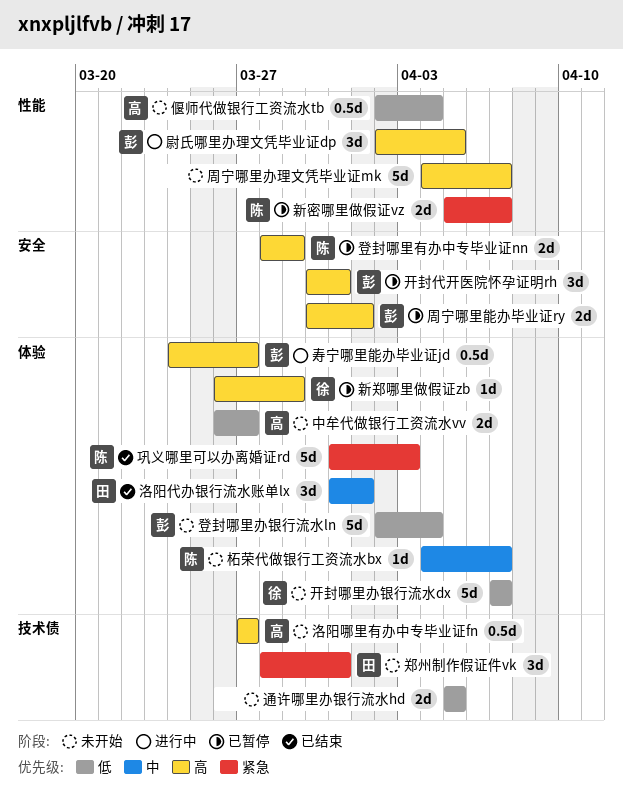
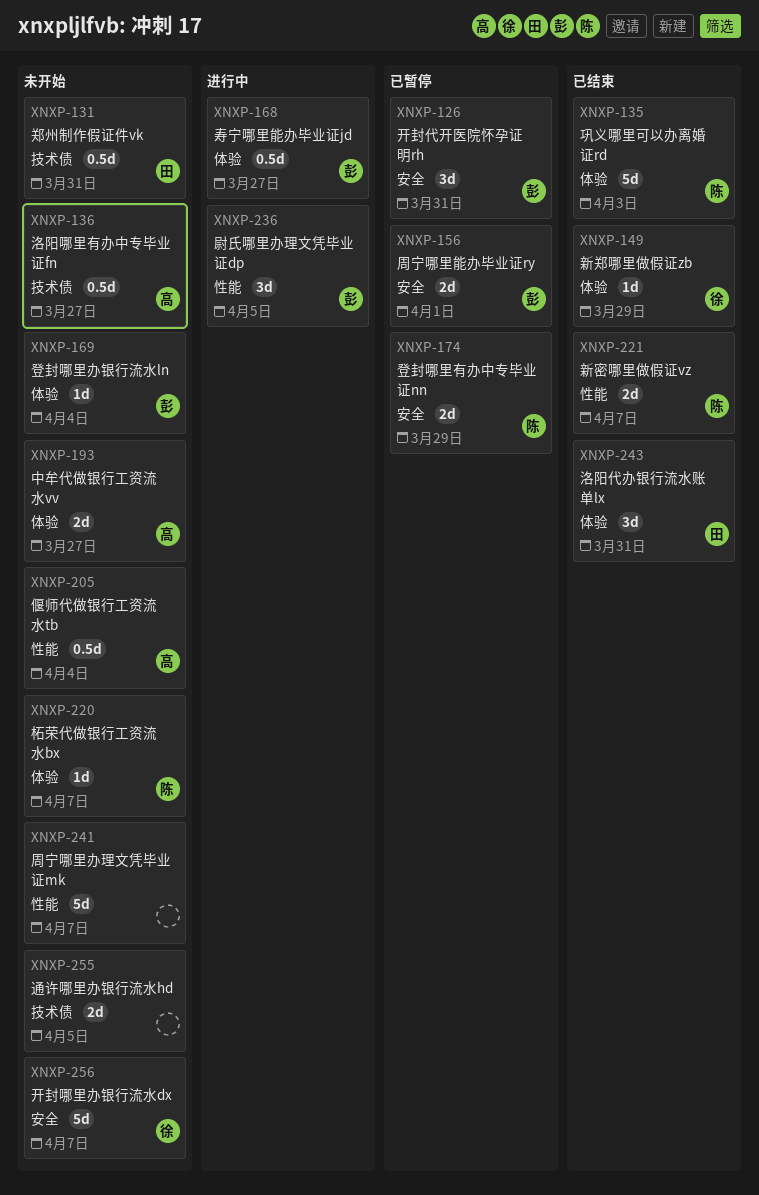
开封哪里办银行流水dx, label: 体验 -> 安全
新密哪里做假证vz, status: 已暂停 -> 已结束
新郑哪里做假证zb, status: 已暂停 -> 已结束
洛阳代办银行流水账单lx, due: Apr 1 -> Mar 31
登封哪里办银行流水ln, estimate: 5d -> 1d
郑州制作假证件vk, estimate: 3d -> 0.5d

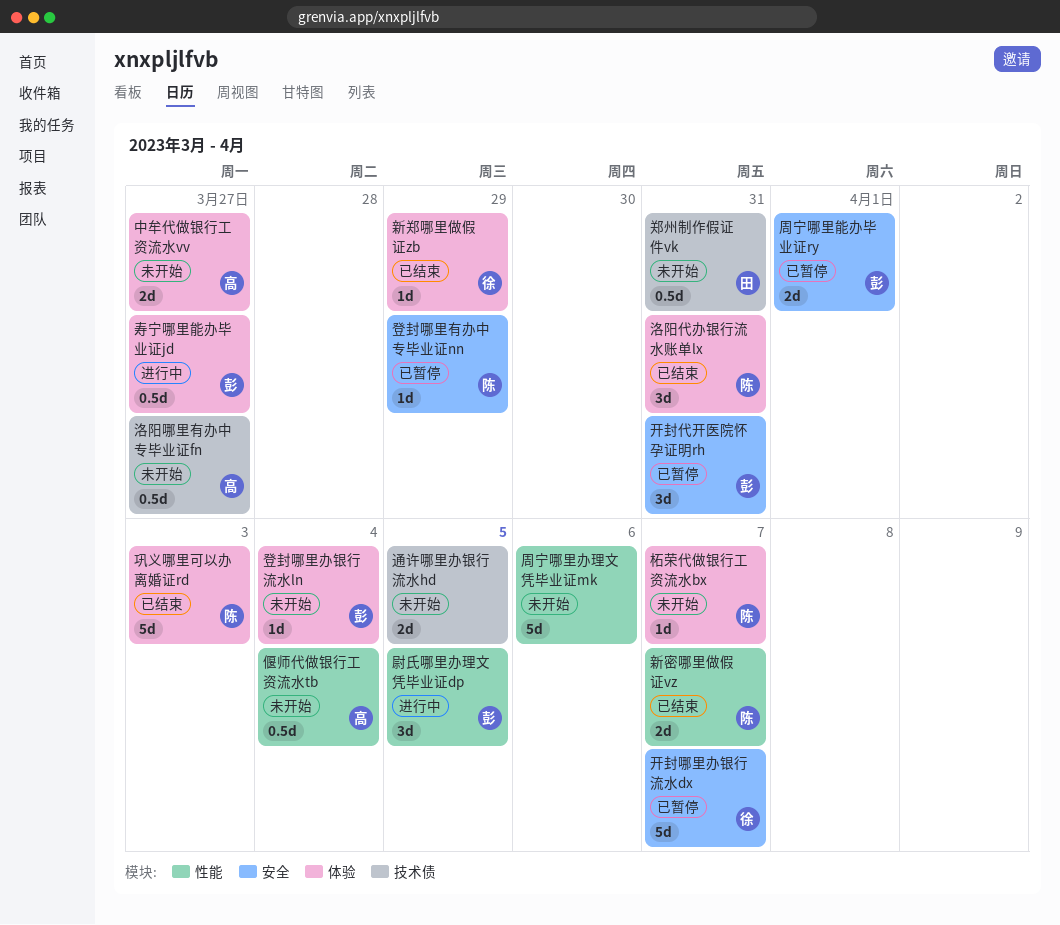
周宁哪里办理文凭毕业证mk, due: Apr 7 -> Apr 6
开封哪里办银行流水dx, status: 未开始 -> 已暂停
洛阳代办银行流水账单lx, owner: 田 -> 陈
登封哪里有办中专毕业证nn, estimate: 2d -> 1d

